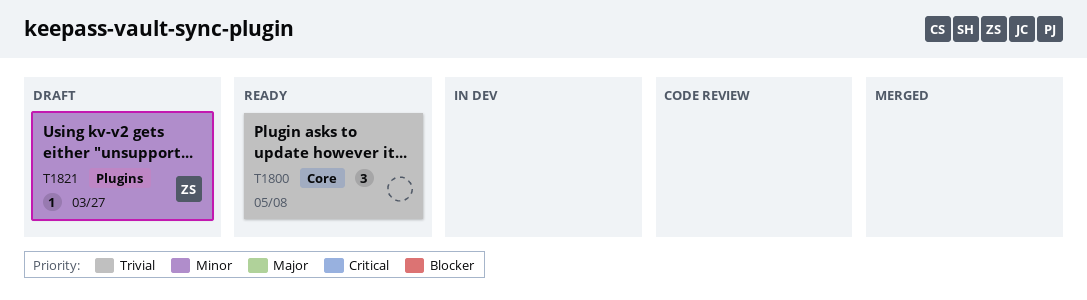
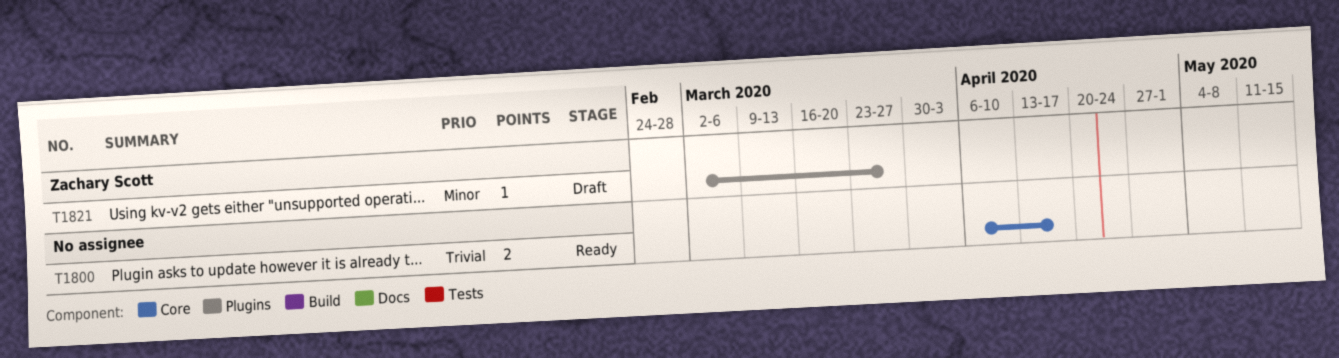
T1800, estimate: 3 -> 2
T1800, due: May 8 -> Apr 17

